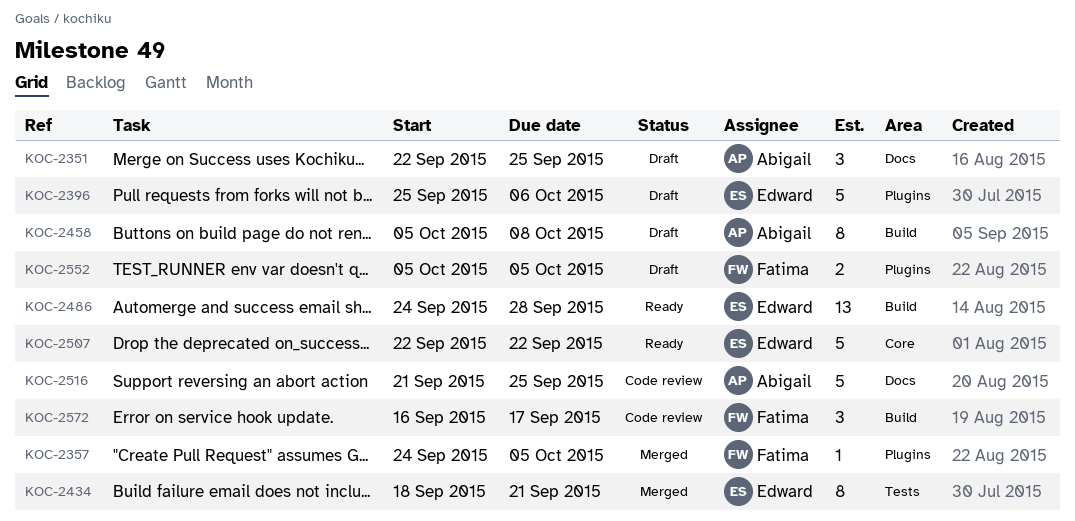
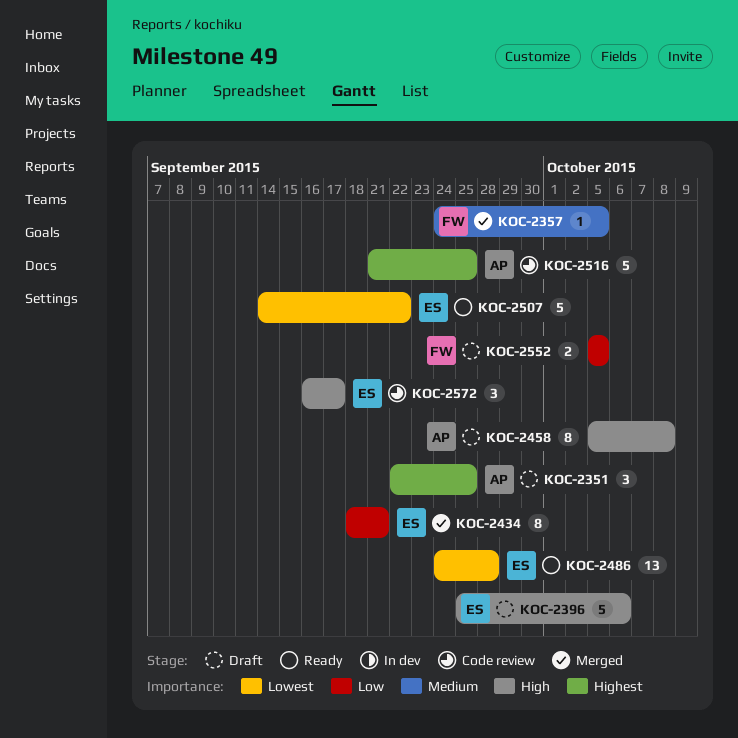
KOC-2507, start: Sep 22 -> Sep 14
KOC-2572, owner: Fatima -> Edward

